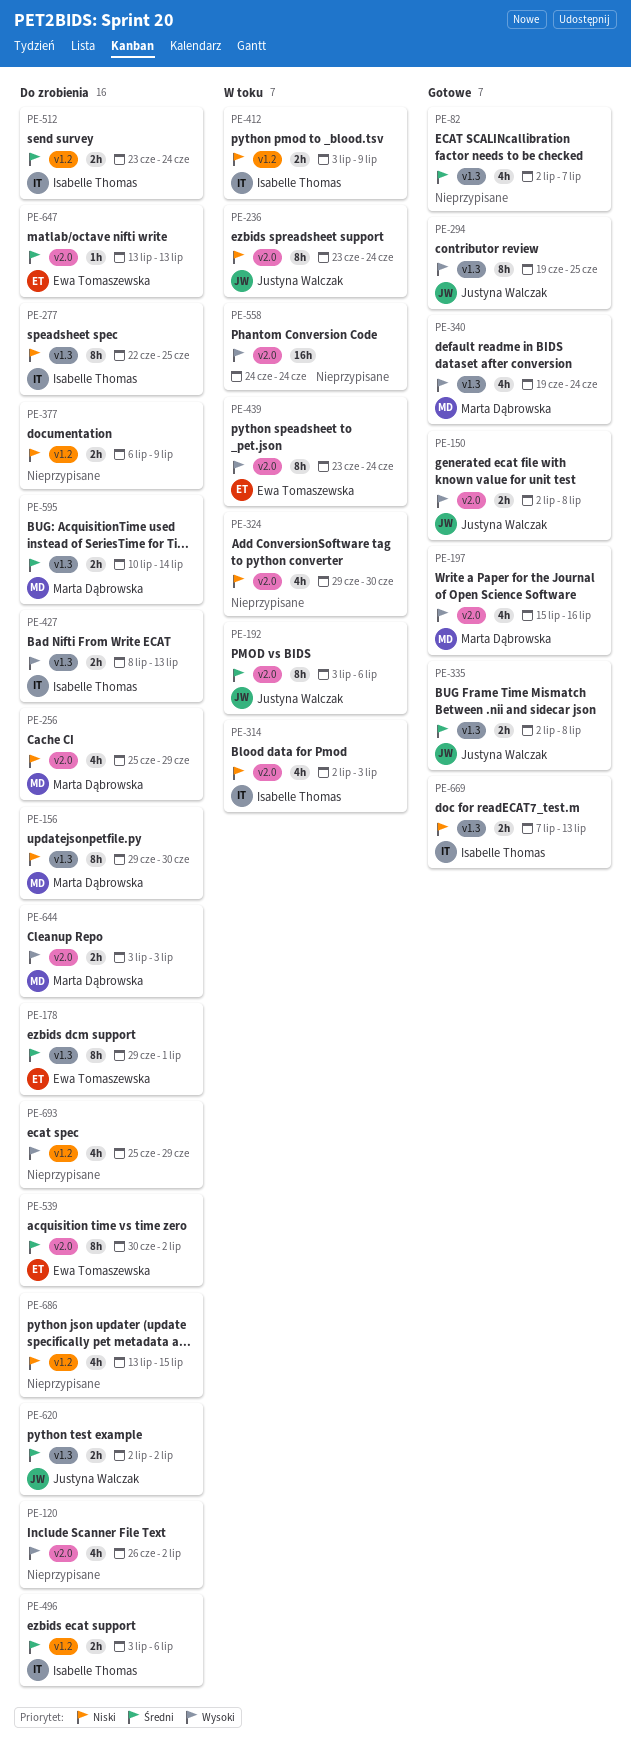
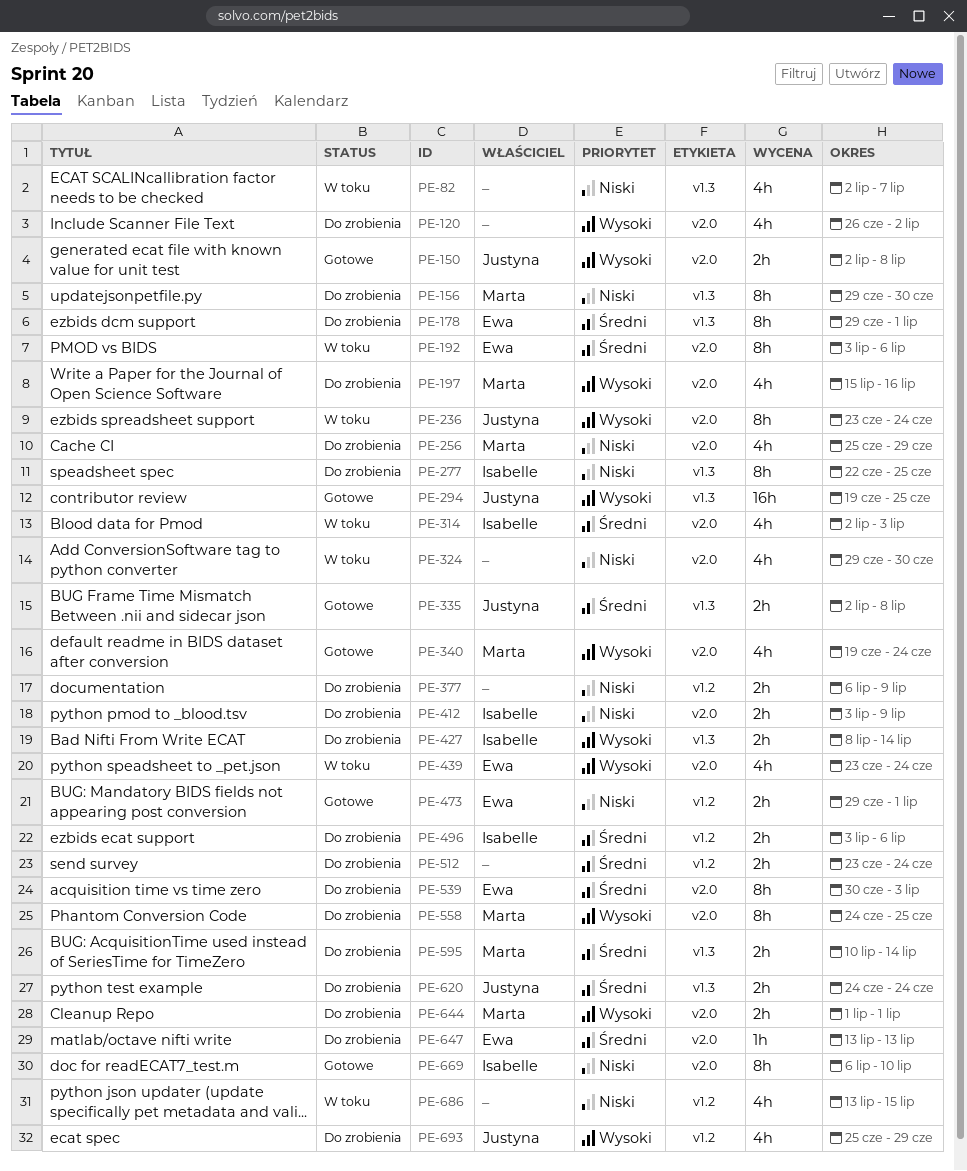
PE-82, status: Gotowe -> W toku
PE-82, priority: Średni -> Niski
PE-192, owner: Justyna Walczak -> Ewa Tomaszewska
PE-197, status: Gotowe -> Do zrobienia
PE-236, priority: Niski -> Wysoki
PE-294, estimate: 8h -> 16h
PE-314, priority: Niski -> Średni
PE-340, label: v1.3 -> v2.0
PE-412, status: W toku -> Do zrobienia
PE-412, label: v1.2 -> v2.0
PE-427, due: Jul 13 -> Jul 14
PE-439, estimate: 8h -> 4h
PE-473: none -> present
PE-512, owner: Isabelle Thomas -> none
PE-539, due: Jul 2 -> Jul 3
PE-558, status: W toku -> Do zrobienia
PE-558, owner: none -> Marta Dąbrowska
PE-558, estimate: 16h -> 8h
PE-558, due: Jun 24 -> Jun 25
PE-620, start: Jul 2 -> Jun 24
PE-620, due: Jul 2 -> Jun 24
PE-644, start: Jul 3 -> Jul 1
PE-644, due: Jul 3 -> Jul 1
PE-669, label: v1.3 -> v2.0
PE-669, estimate: 2h -> 8h
PE-669, start: Jul 7 -> Jul 6
PE-669, due: Jul 13 -> Jul 10
PE-686, status: Do zrobienia -> W toku
PE-693, owner: none -> Justyna Walczak

